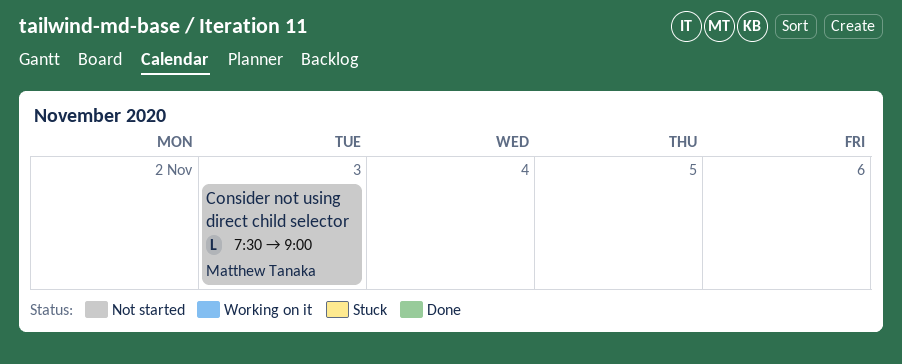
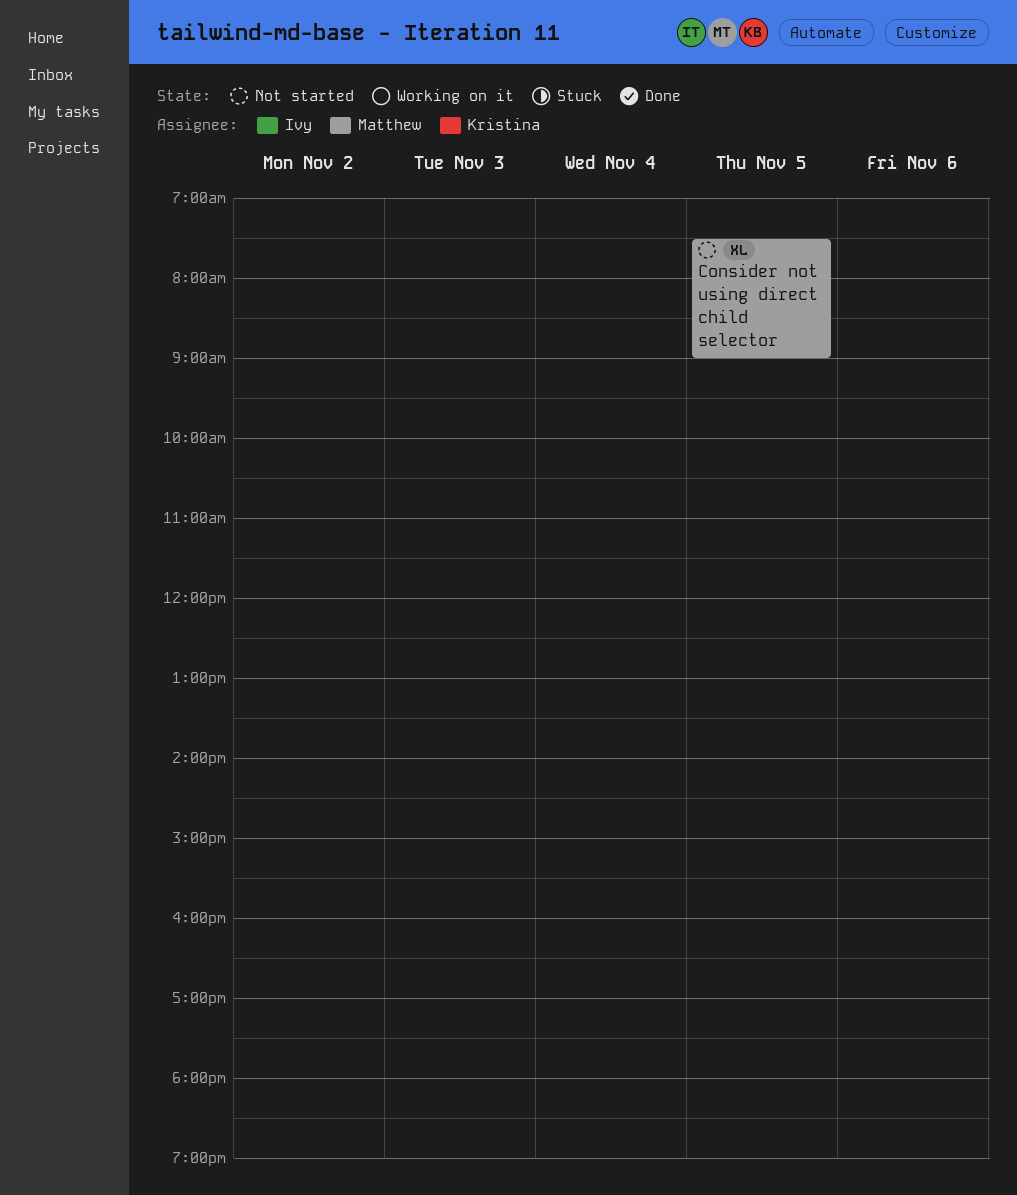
Consider not using direct child selector, estimate: L -> XL
Consider not using direct child selector, day: Nov 3 -> Nov 5

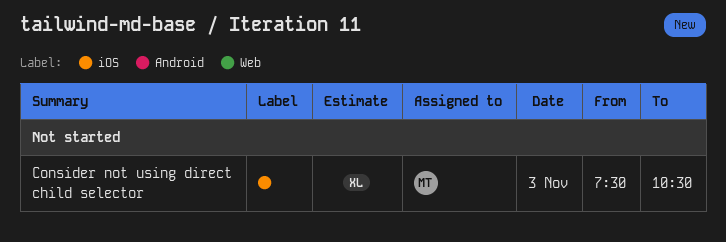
Consider not using direct child selector, day: Nov 5 -> Nov 3
Consider not using direct child selector, ends: 09:00 -> 10:30

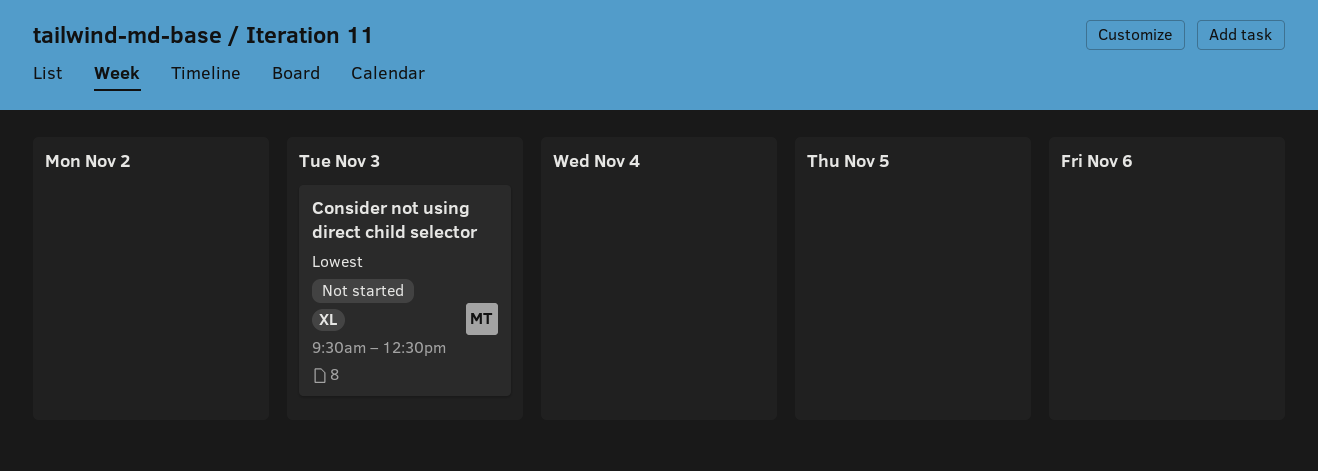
Consider not using direct child selector, begins: 07:30 -> 09:30
Consider not using direct child selector, ends: 10:30 -> 12:30

